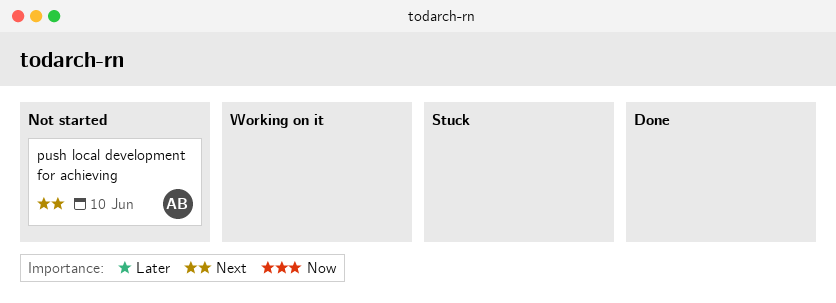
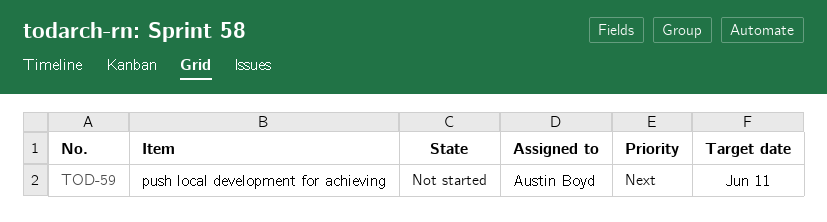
push local development for achieving, due: Jun 10 -> Jun 11

